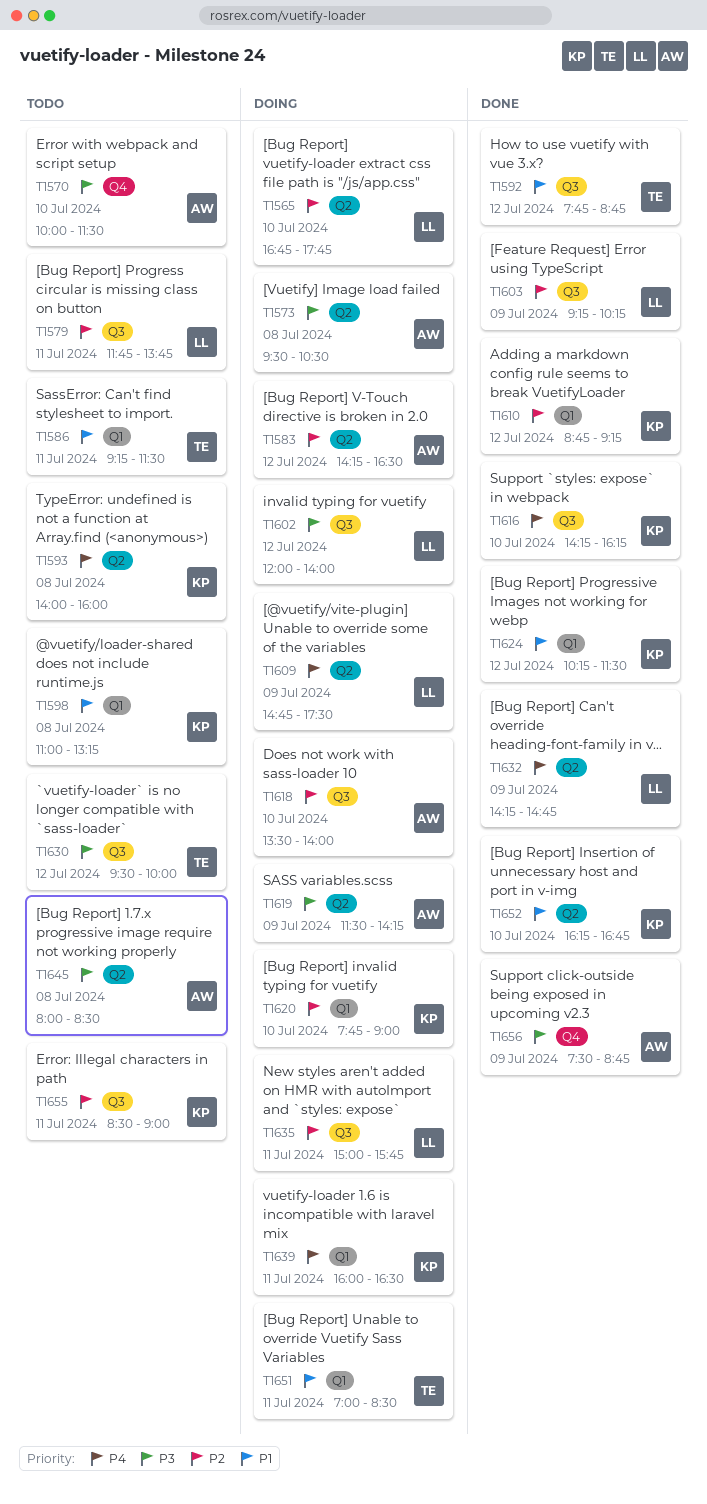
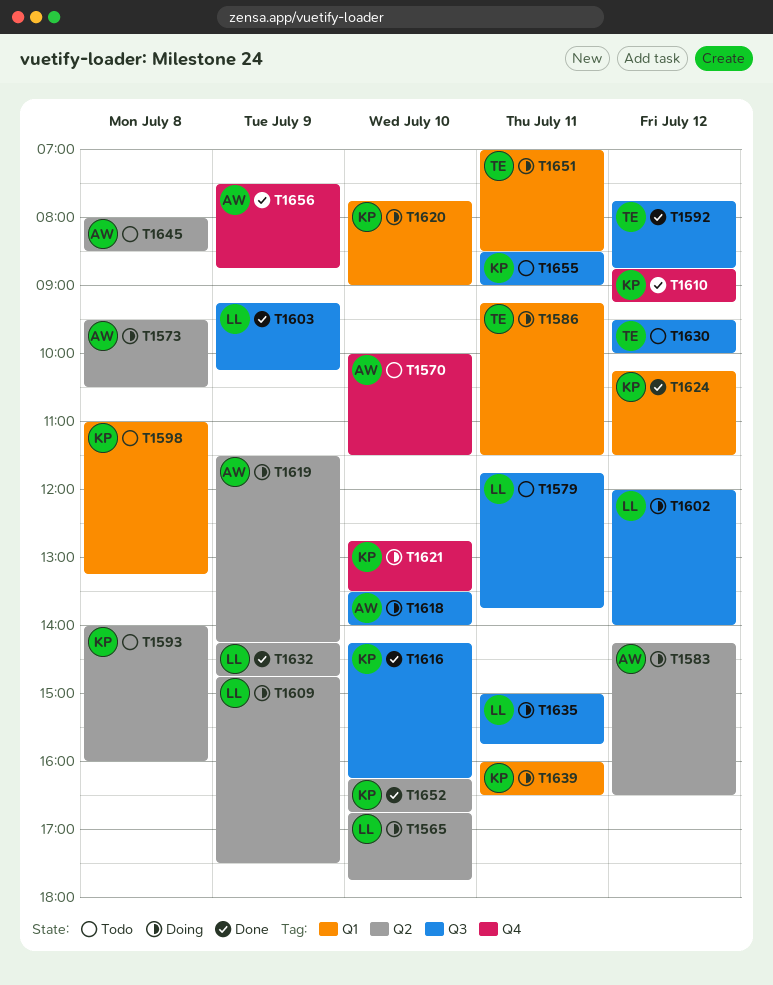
T1586, status: Todo -> Doing
T1610, label: Q1 -> Q4
T1621: none -> present

